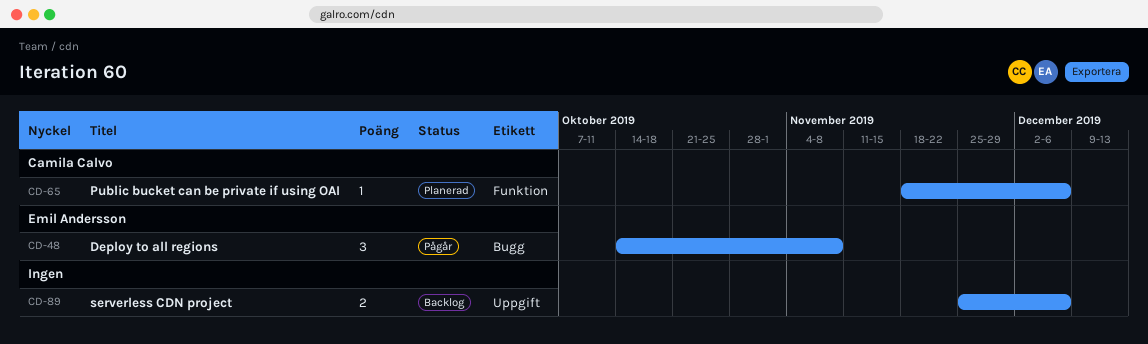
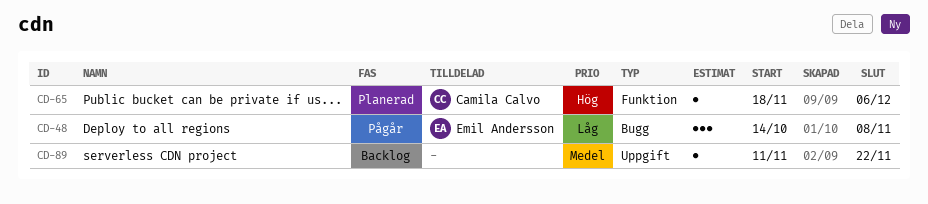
CD-89, estimate: 2 -> 1
CD-89, start: Nov 25 -> Nov 11
CD-89, due: Dec 6 -> Nov 22

